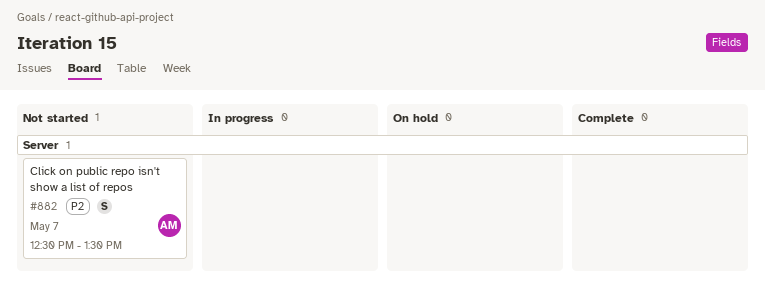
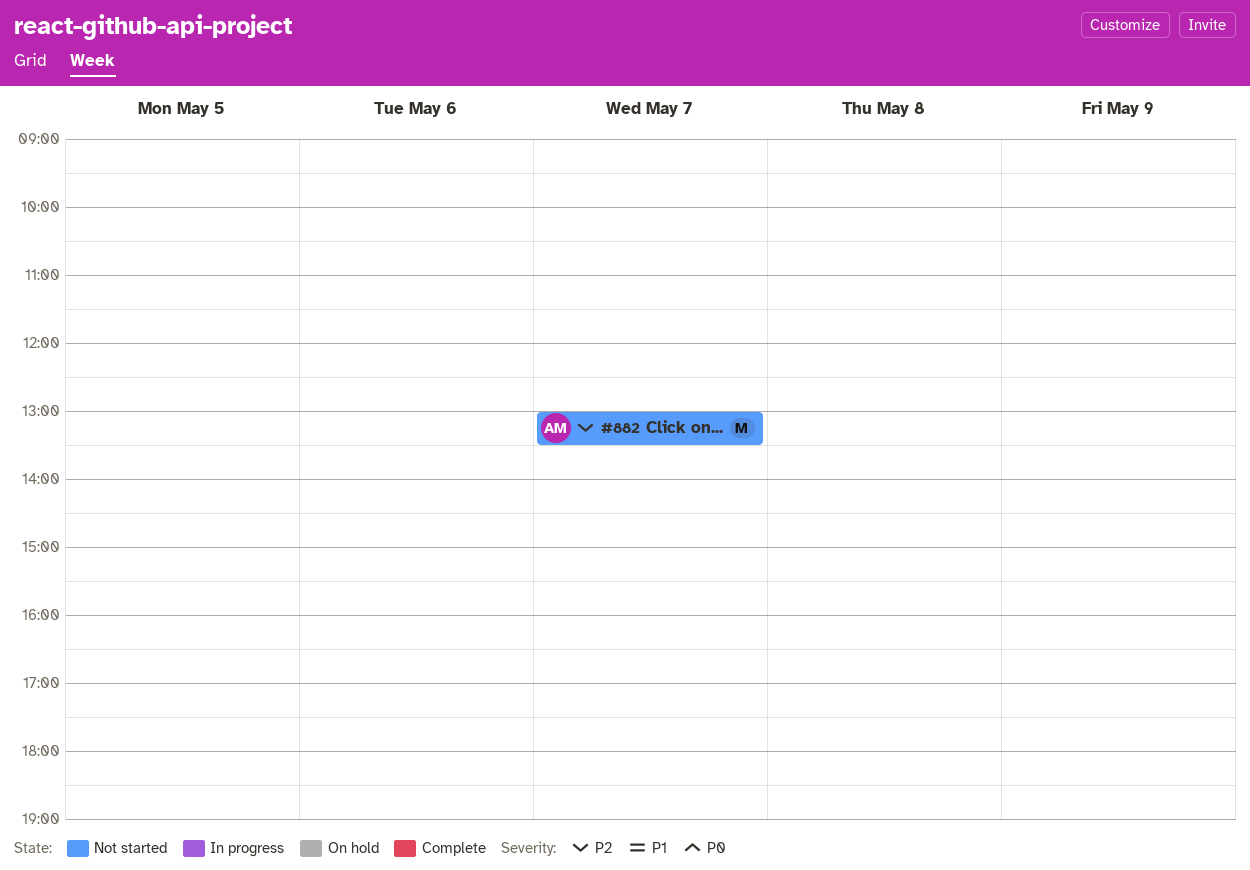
#882, estimate: S -> M
#882, begins: 12:30 -> 13:00

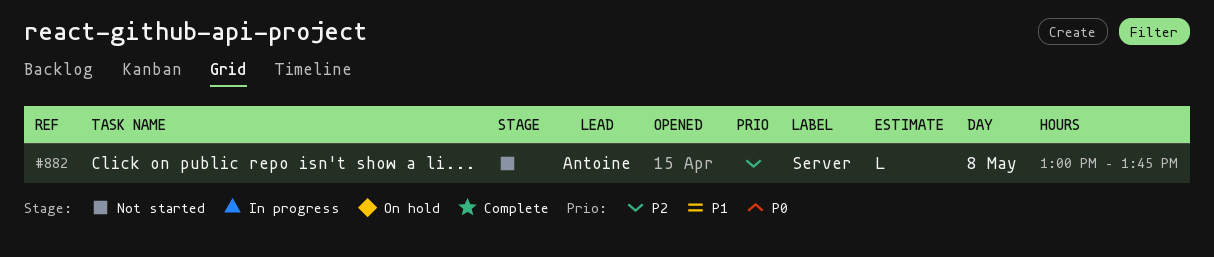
#882, estimate: M -> L
#882, day: May 7 -> May 8
#882, ends: 13:30 -> 13:45

